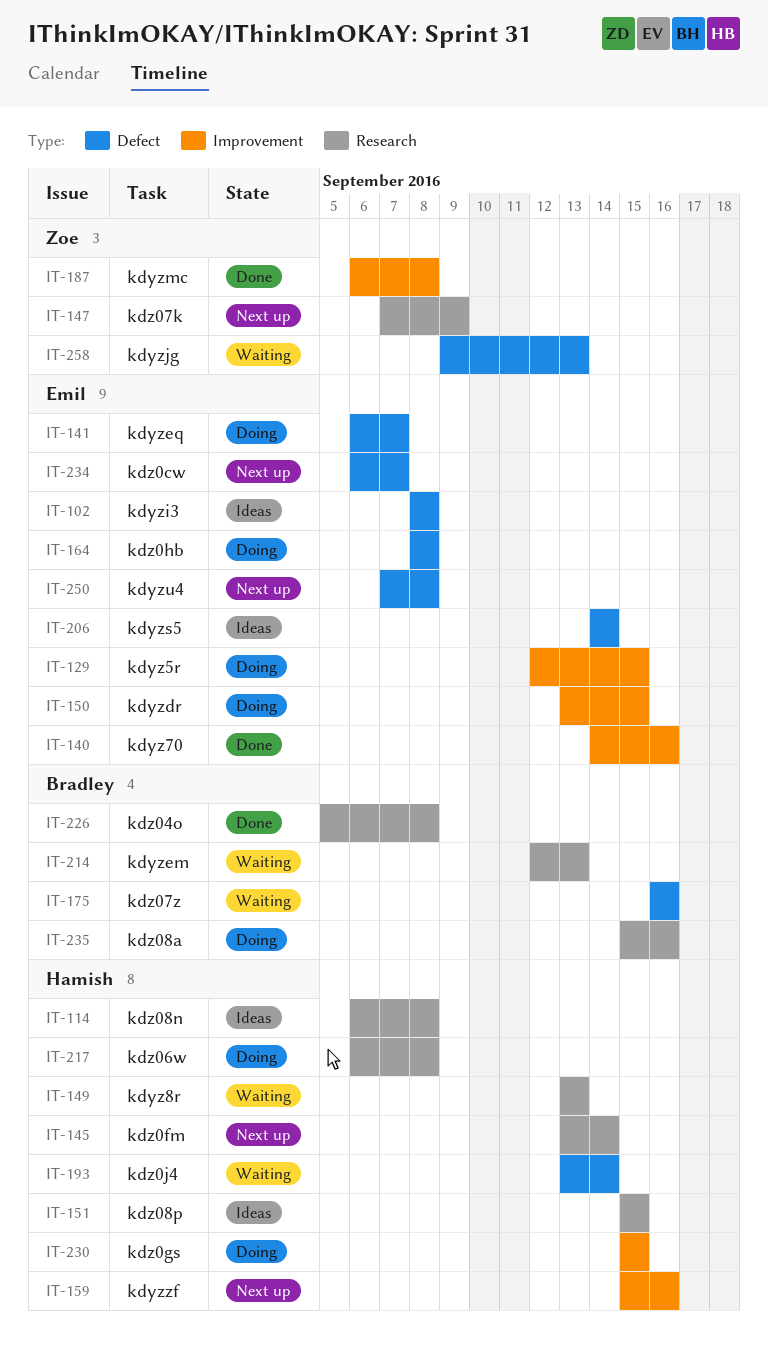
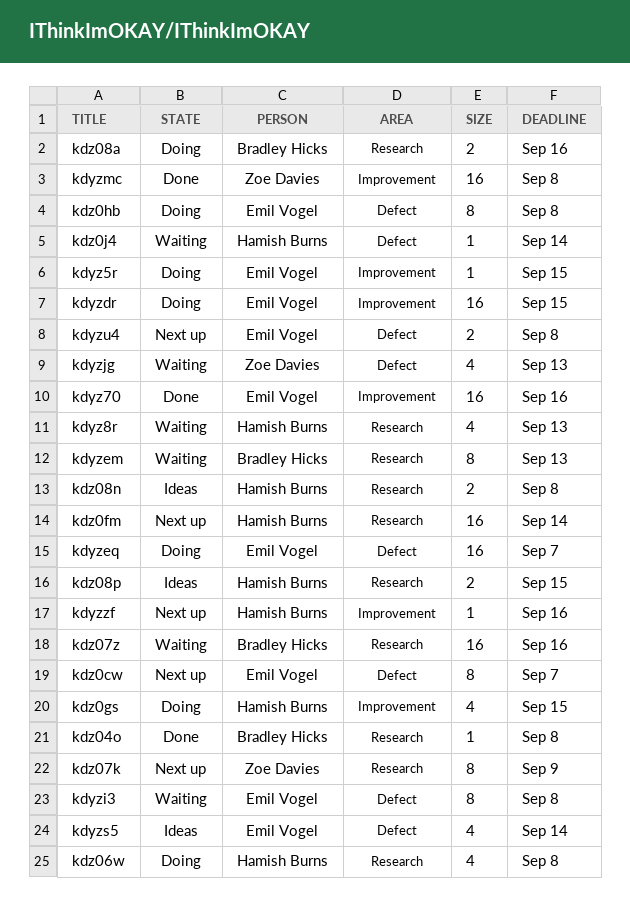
kdyzi3, status: Ideas -> Waiting
kdz07z, label: Defect -> Research

